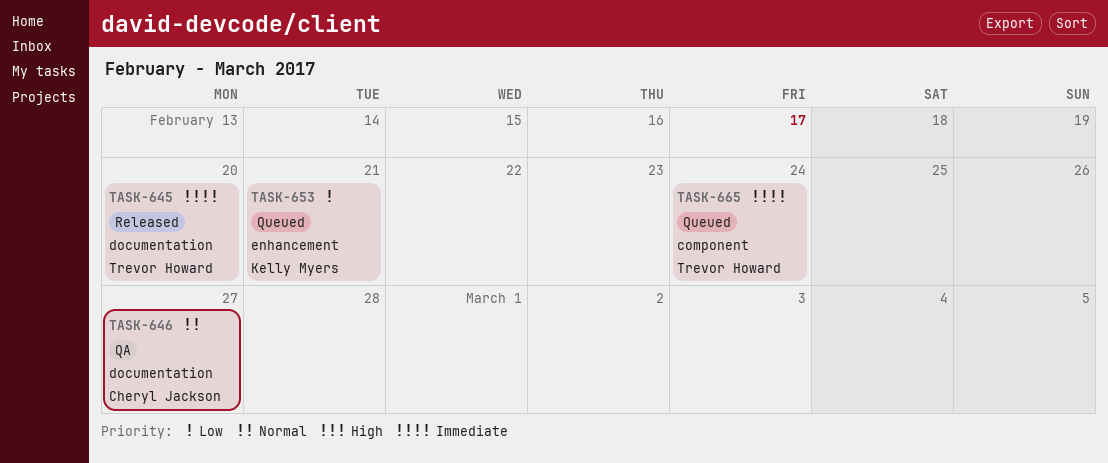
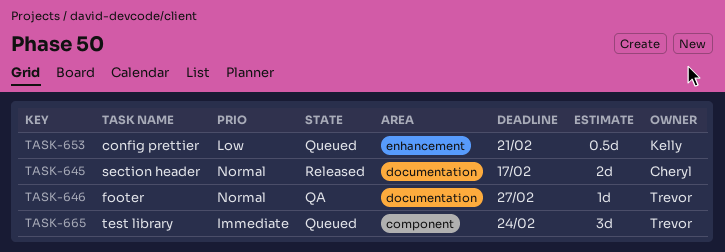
TASK-645, owner: Trevor Howard -> Cheryl Jackson
TASK-645, priority: Immediate -> Normal
TASK-645, due: Feb 20 -> Feb 17
TASK-646, owner: Cheryl Jackson -> Trevor Howard

